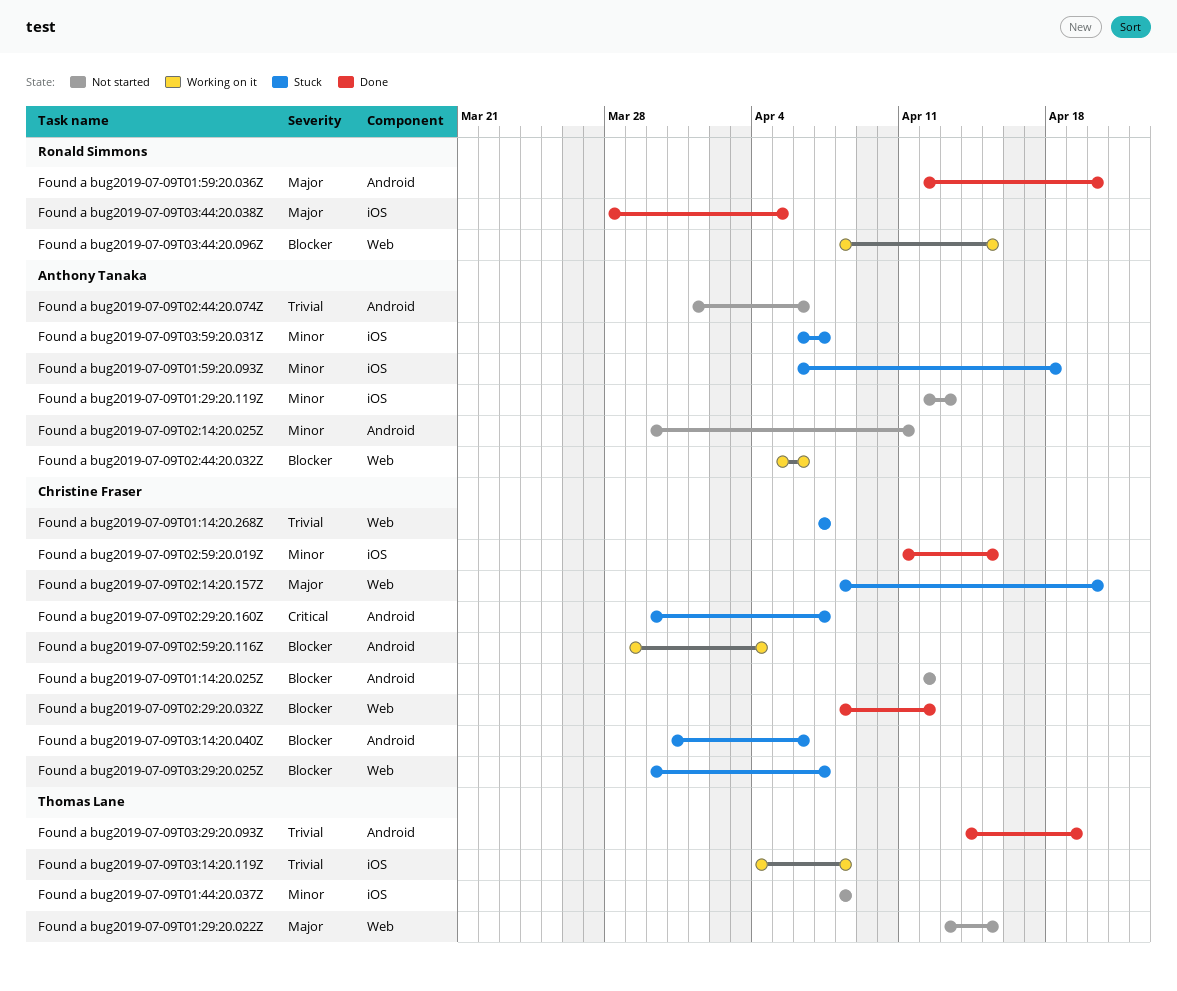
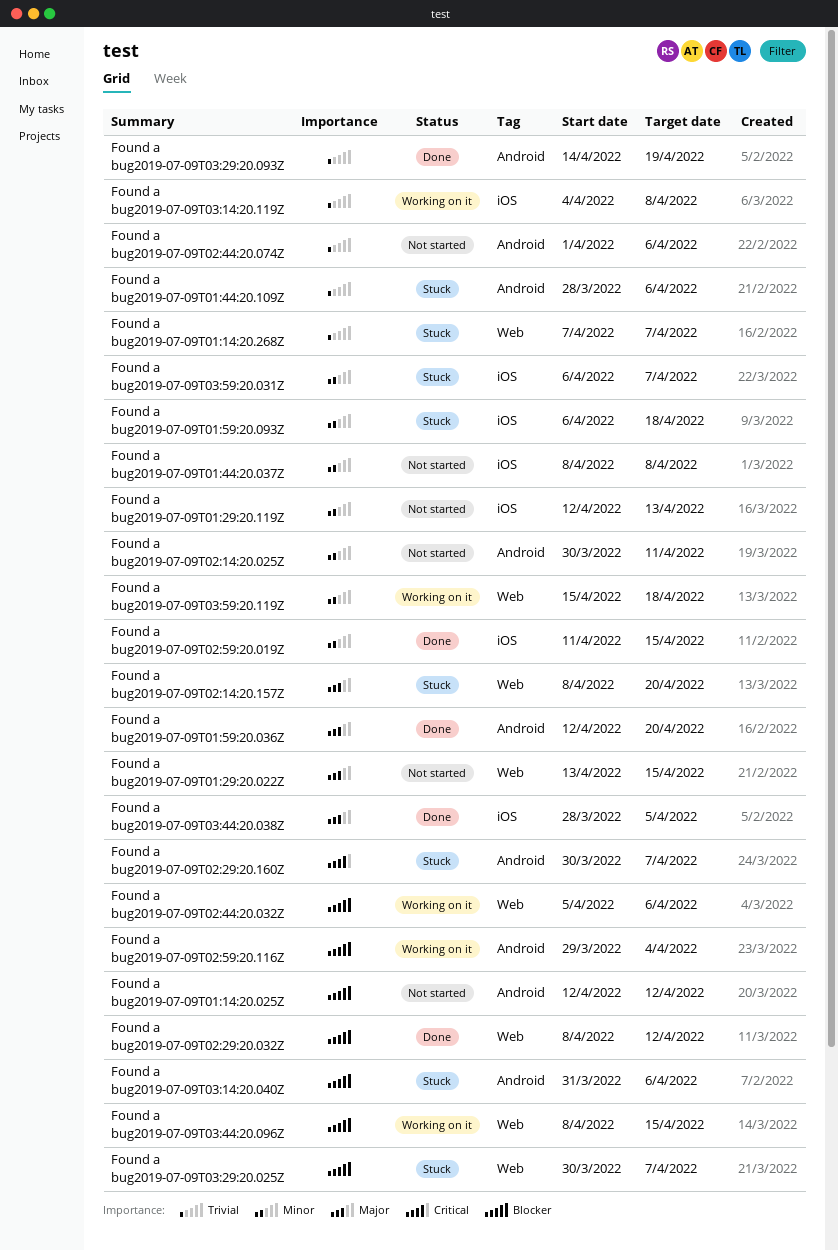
Found a bug2019-07-09T01:44:20.109Z: none -> present
Found a bug2019-07-09T03:59:20.119Z: none -> present

